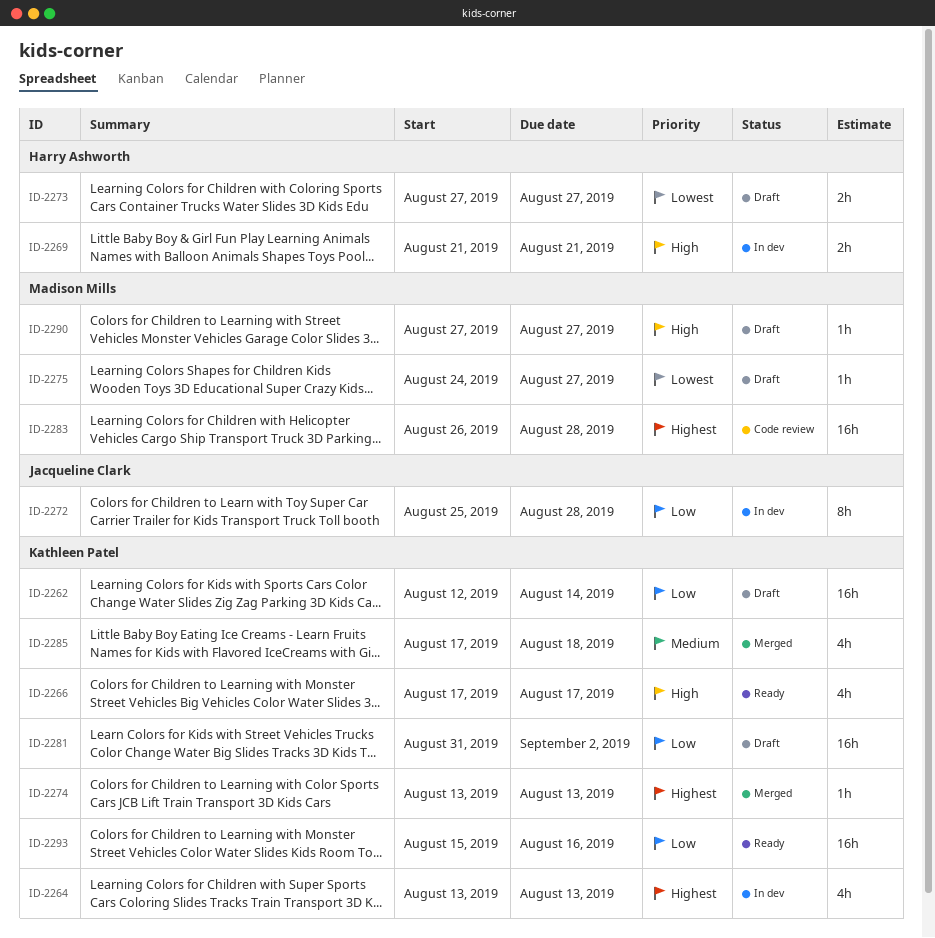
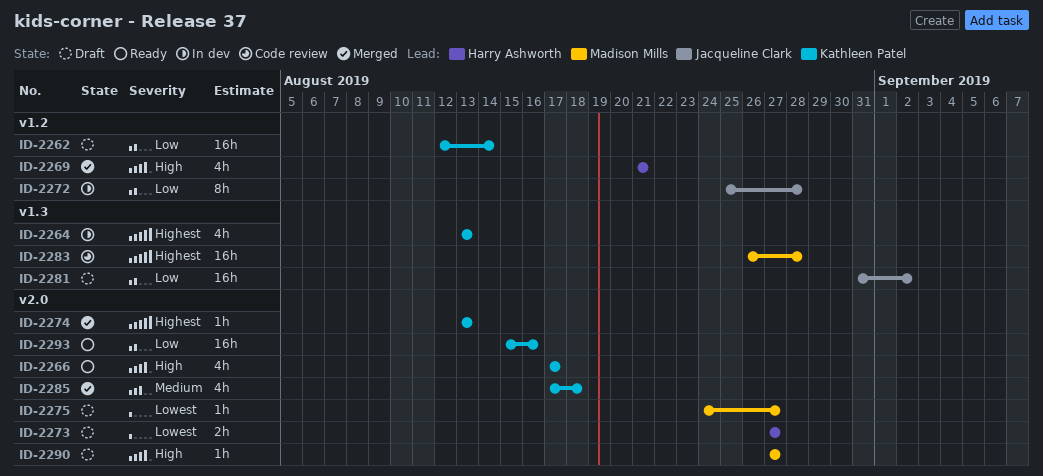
ID-2269, status: In dev -> Merged
ID-2269, estimate: 2h -> 4h
ID-2281, owner: Kathleen Patel -> Jacqueline Clark

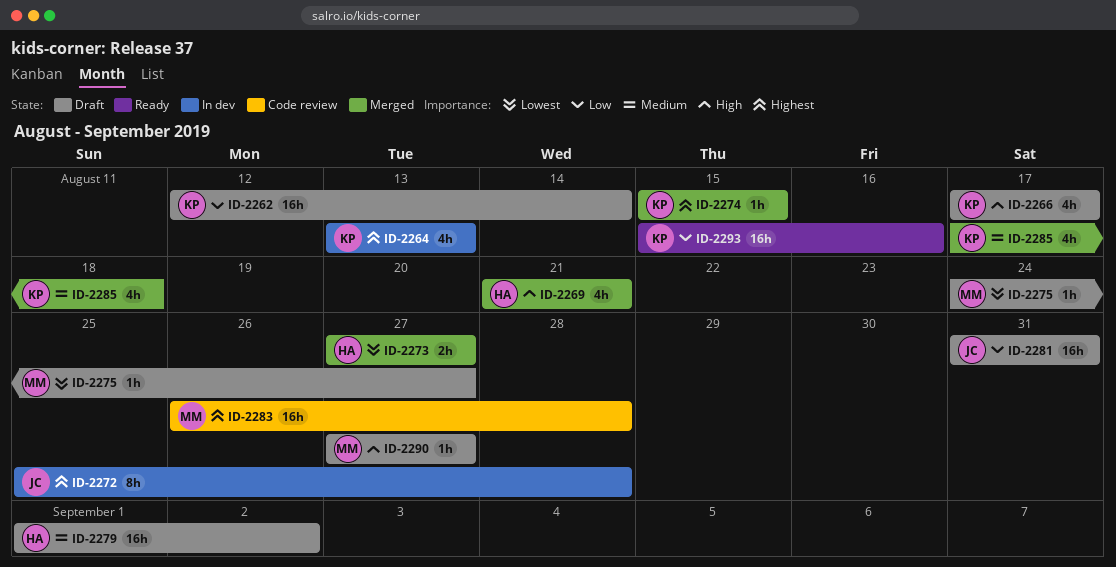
ID-2266, status: Ready -> Draft
ID-2272, priority: Low -> Highest
ID-2273, status: Draft -> Merged
ID-2274, start: Aug 13 -> Aug 15
ID-2274, due: Aug 13 -> Aug 15
ID-2279: none -> present
ID-2281, due: Sep 2 -> Aug 31

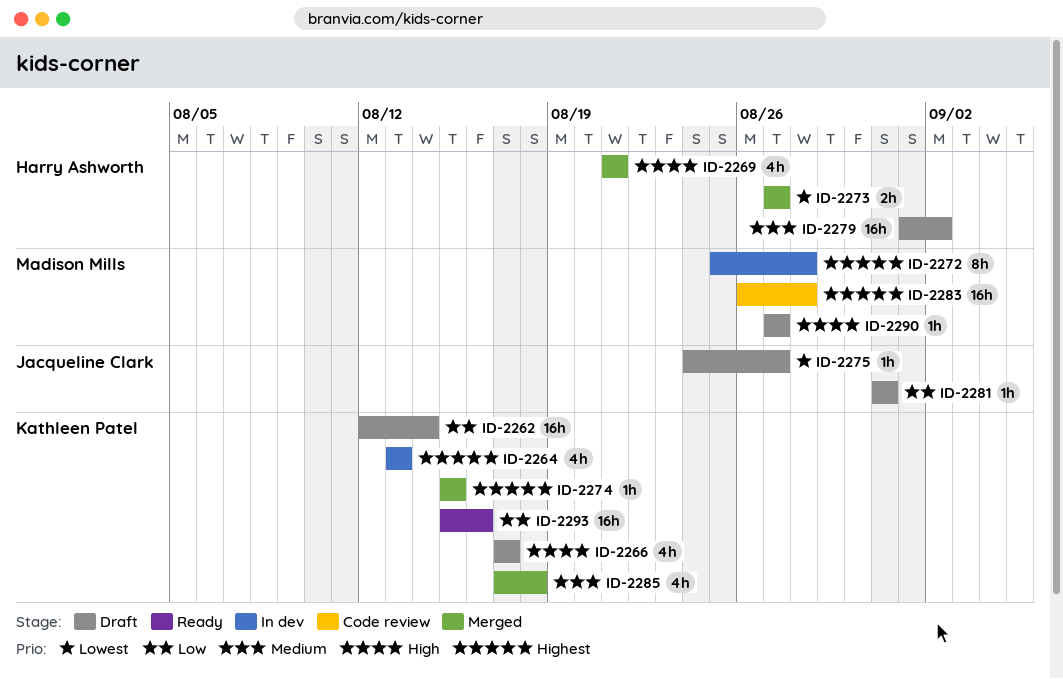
ID-2272, owner: Jacqueline Clark -> Madison Mills
ID-2275, owner: Madison Mills -> Jacqueline Clark
ID-2281, estimate: 16h -> 1h

